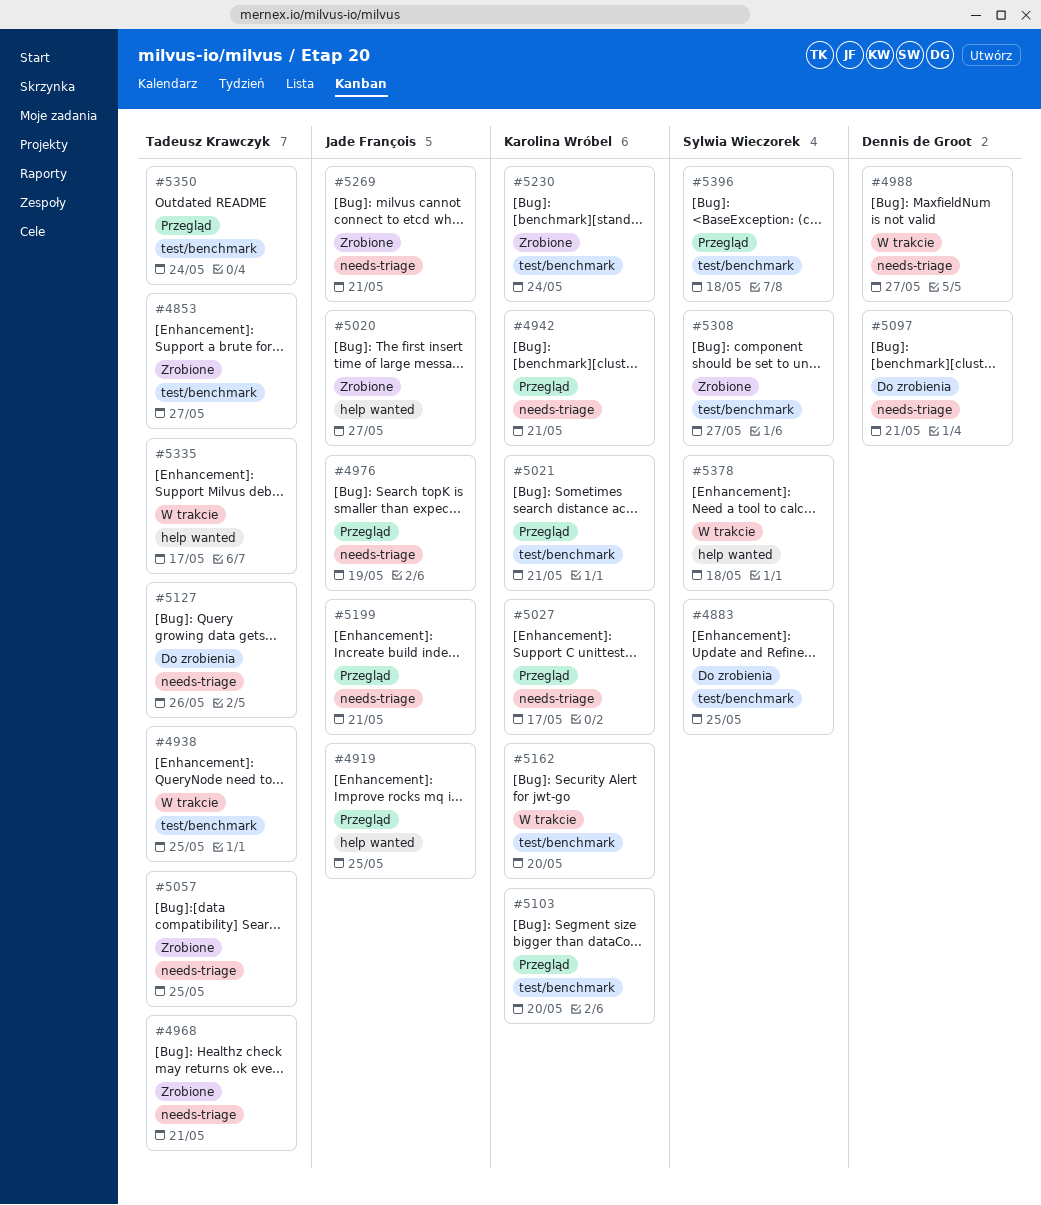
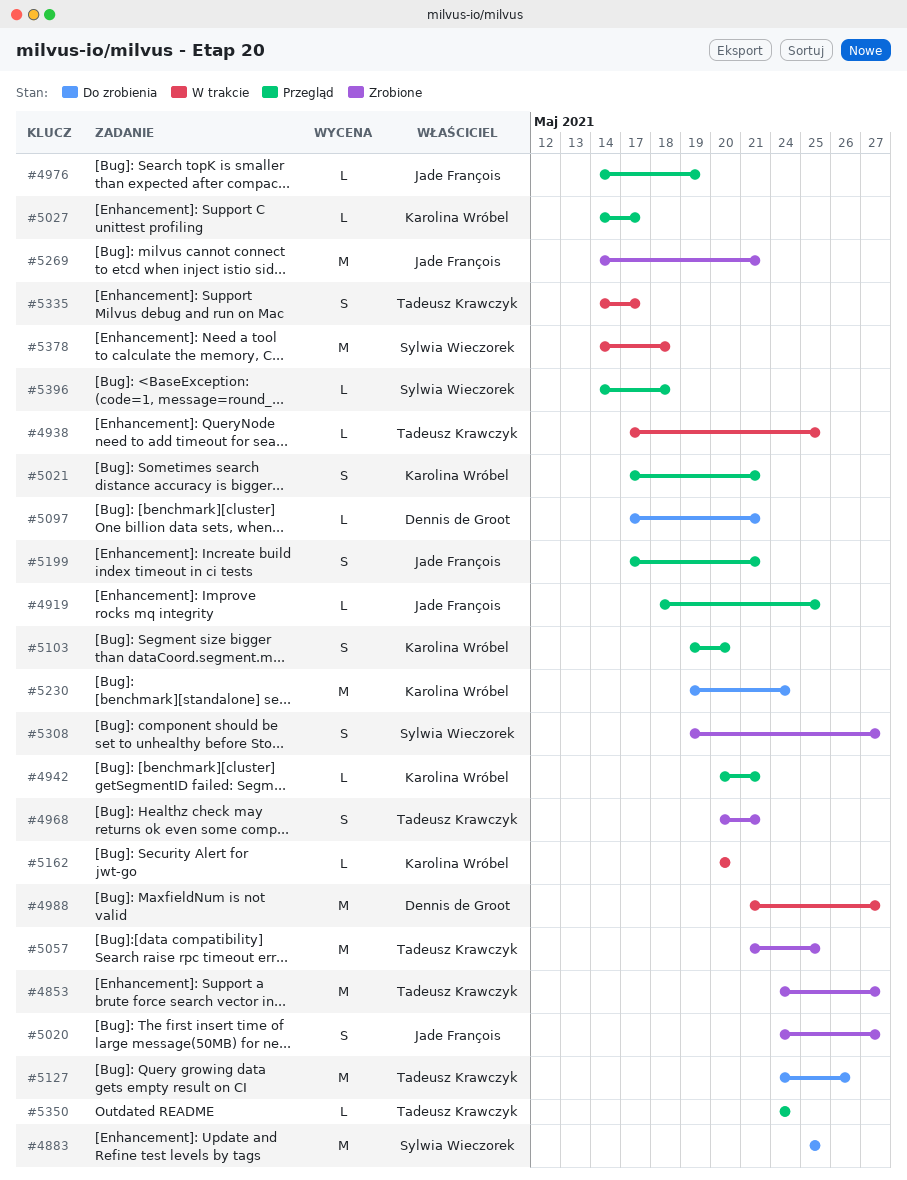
#5230, status: Zrobione -> Do zrobienia

